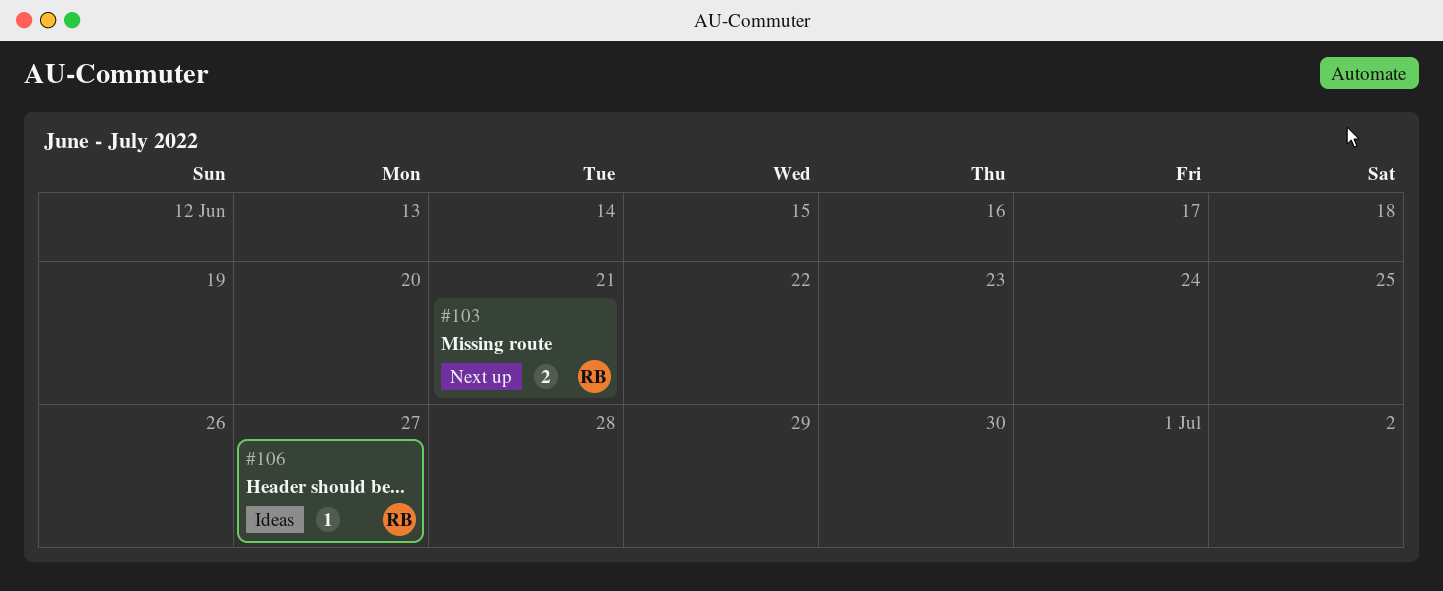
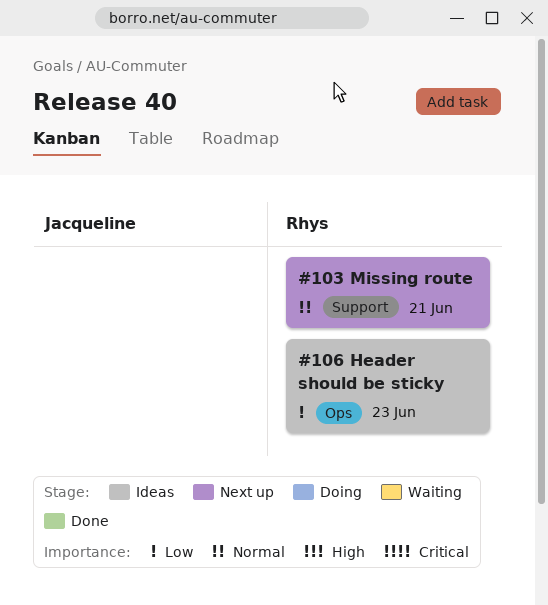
#106, due: Jun 27 -> Jun 23

